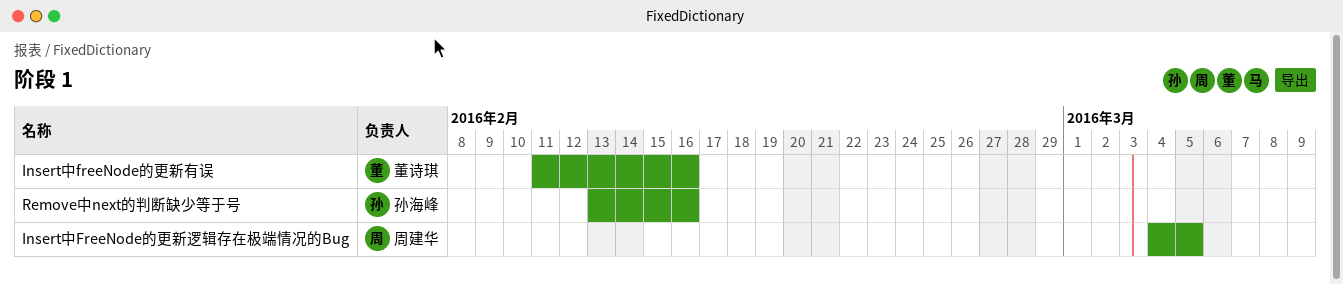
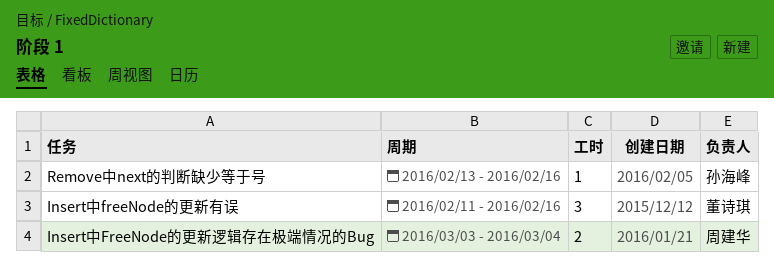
Insert中FreeNode的更新逻辑存在极端情况的Bug, start: Mar 4 -> Mar 3
Insert中FreeNode的更新逻辑存在极端情况的Bug, due: Mar 5 -> Mar 4

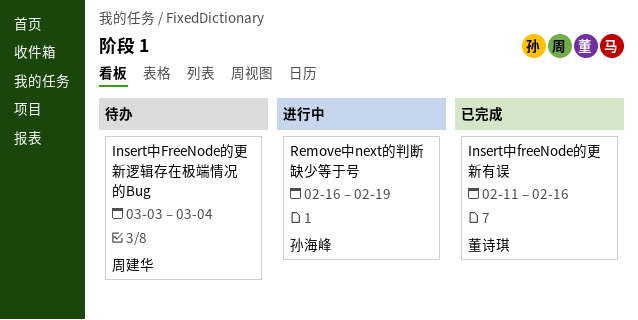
Remove中next的判断缺少等于号, start: Feb 13 -> Feb 16
Remove中next的判断缺少等于号, due: Feb 16 -> Feb 19

